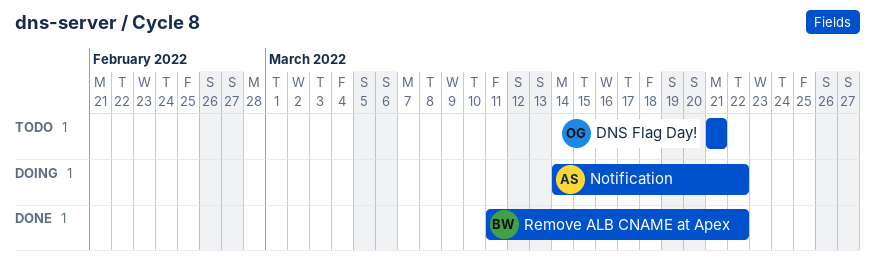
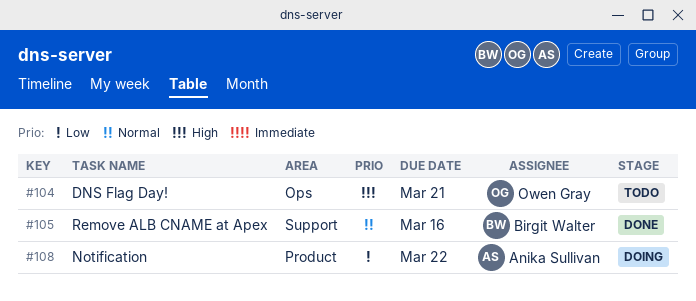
Remove ALB CNAME at Apex, due: Mar 22 -> Mar 16

